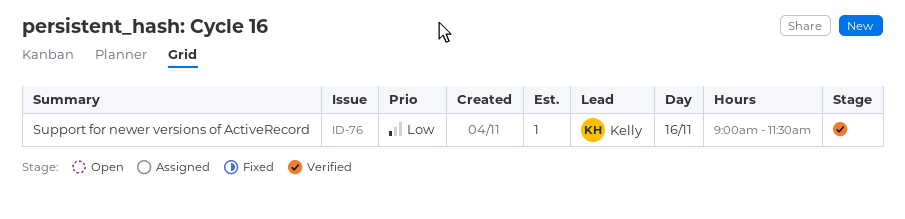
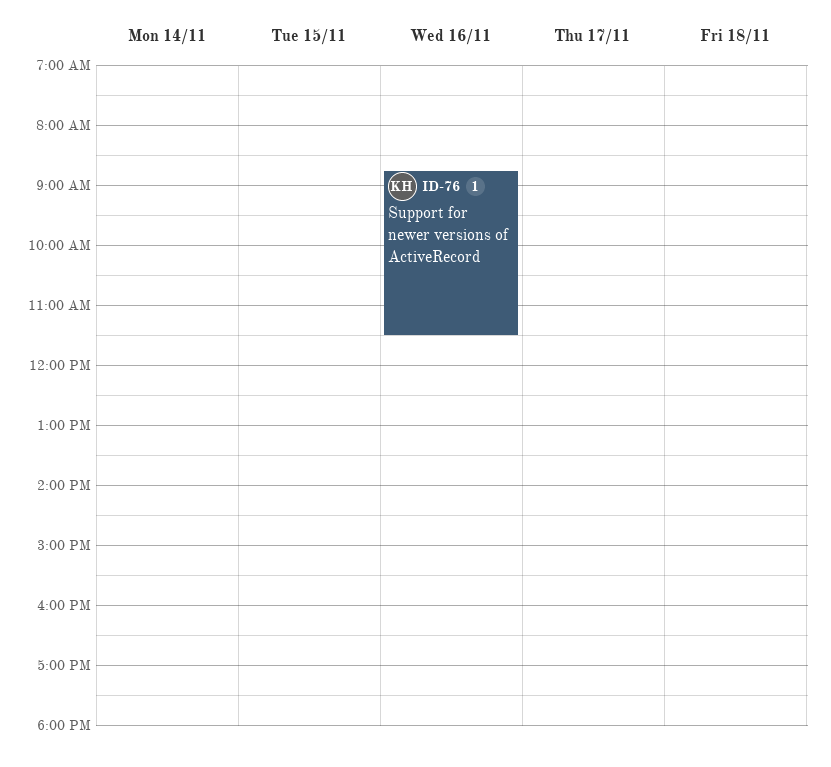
ID-76, begins: 09:00 -> 08:45

